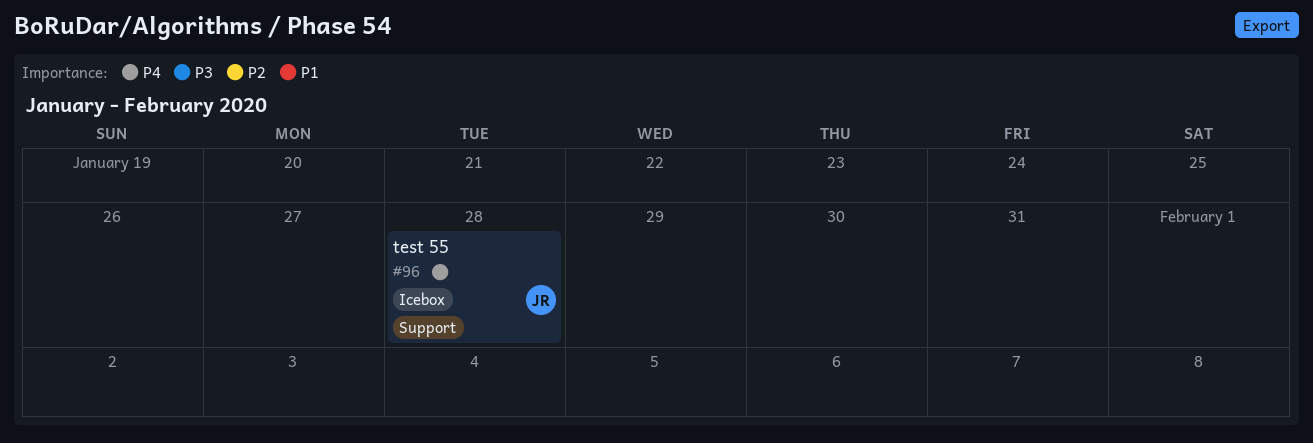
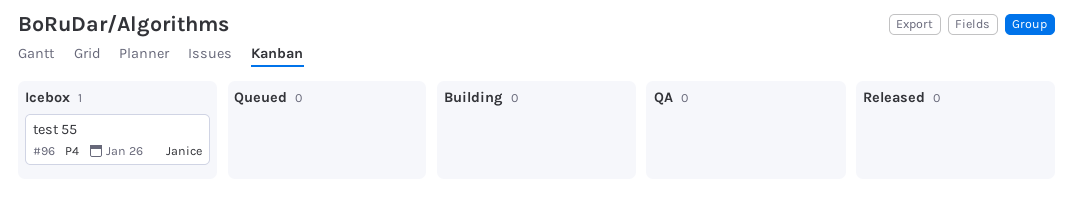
#96, due: Jan 28 -> Jan 26

